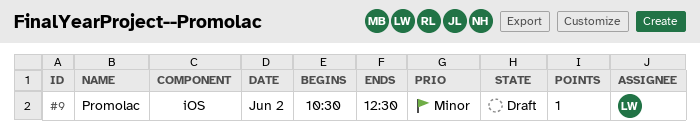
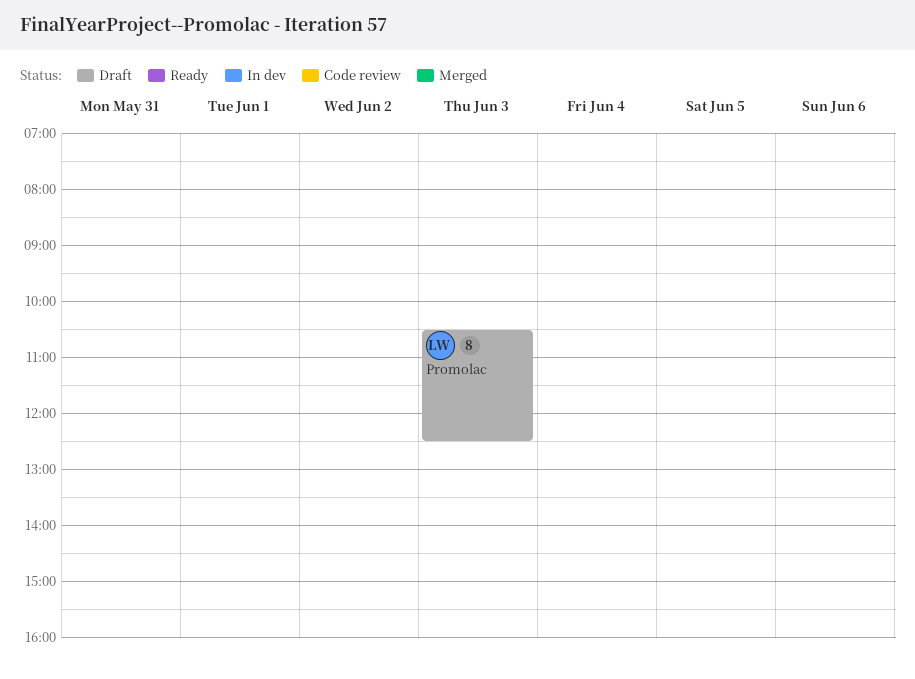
Promolac, estimate: 1 -> 8
Promolac, day: Jun 2 -> Jun 3

